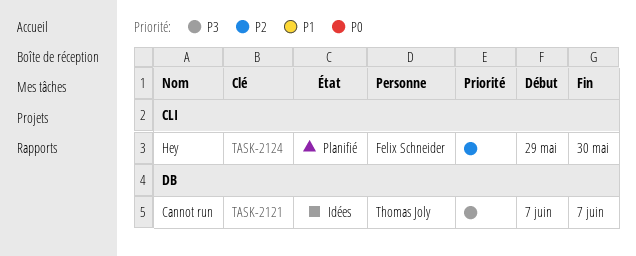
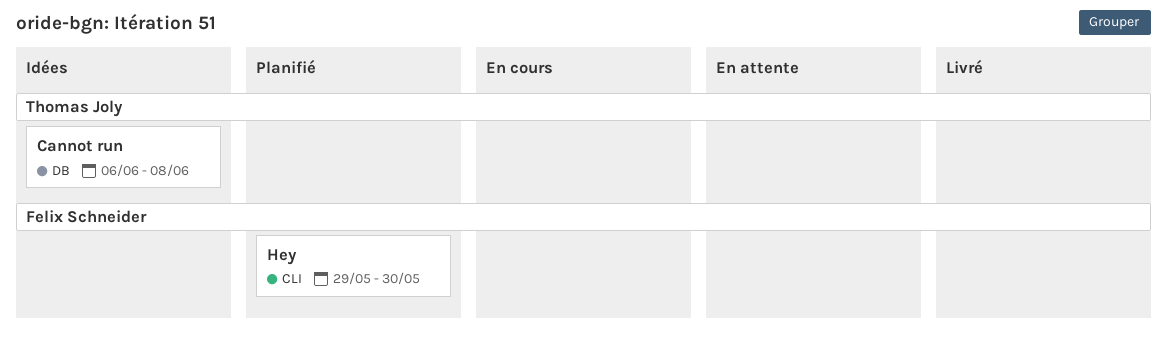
Cannot run, start: Jun 7 -> Jun 6
Cannot run, due: Jun 7 -> Jun 8

